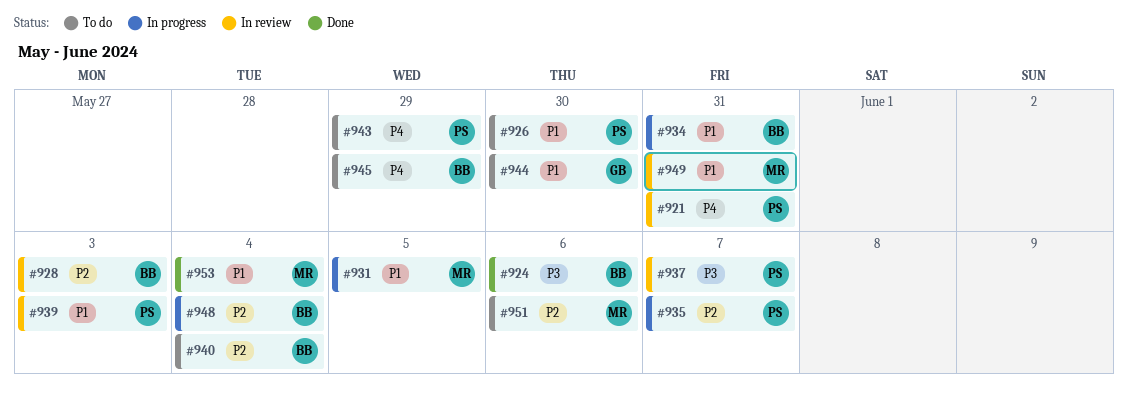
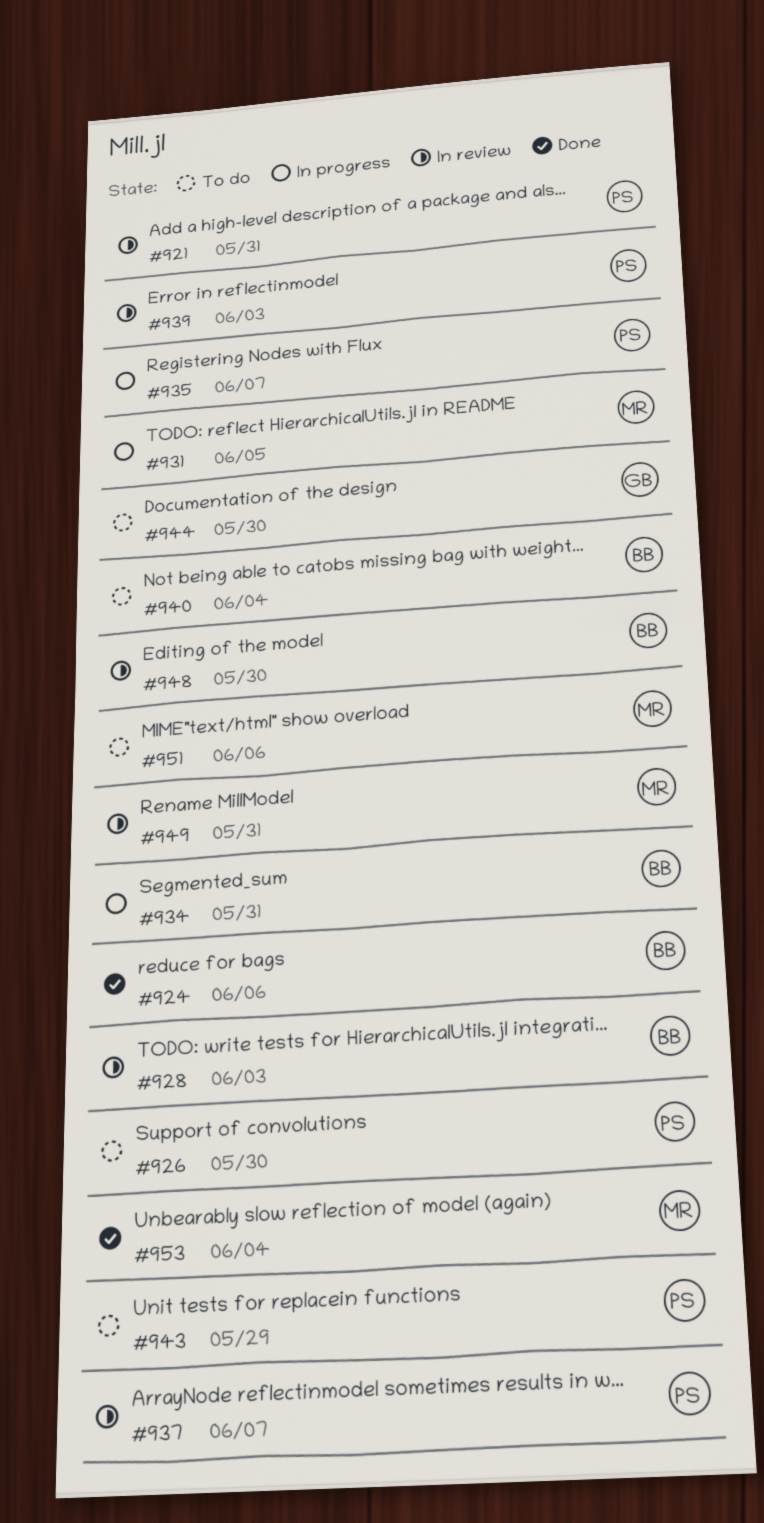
#945: present -> none
#948, status: In progress -> In review
#948, due: Jun 4 -> May 30

